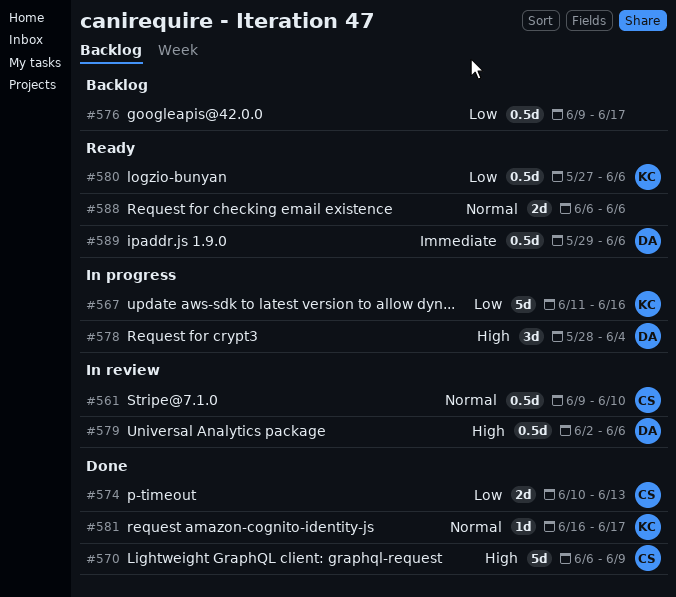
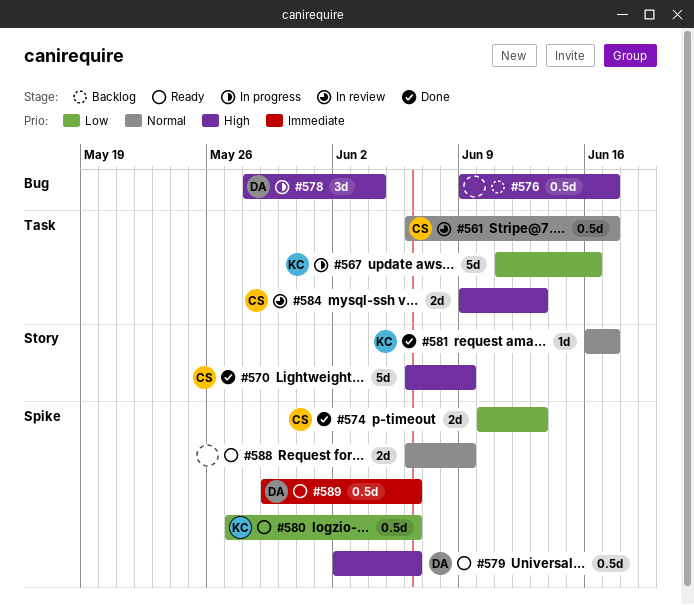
#561, start: Jun 9 -> Jun 6
#561, due: Jun 10 -> Jun 17
#576, priority: Low -> High
#579, status: In review -> Ready
#584: none -> present
#588, due: Jun 6 -> Jun 9

